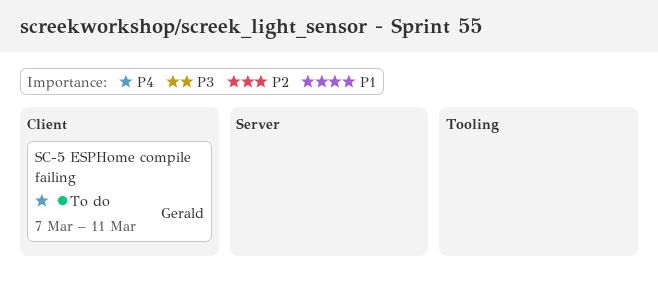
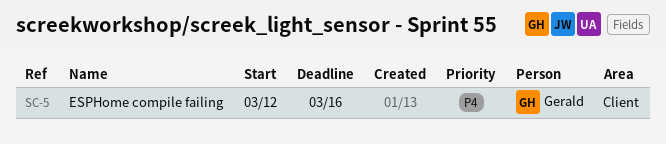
SC-5, start: Mar 7 -> Mar 12
SC-5, due: Mar 11 -> Mar 16

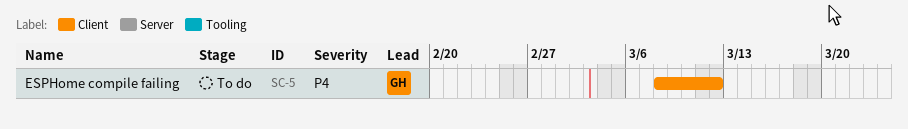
SC-5, start: Mar 12 -> Mar 8
SC-5, due: Mar 16 -> Mar 12

